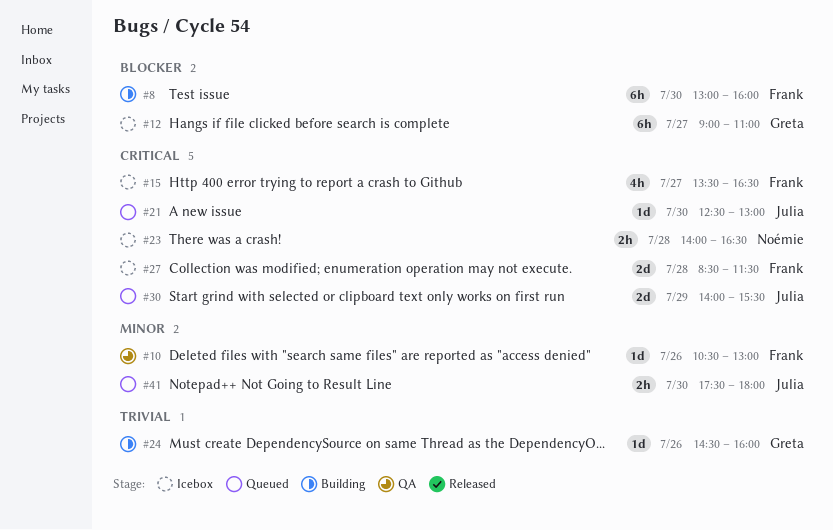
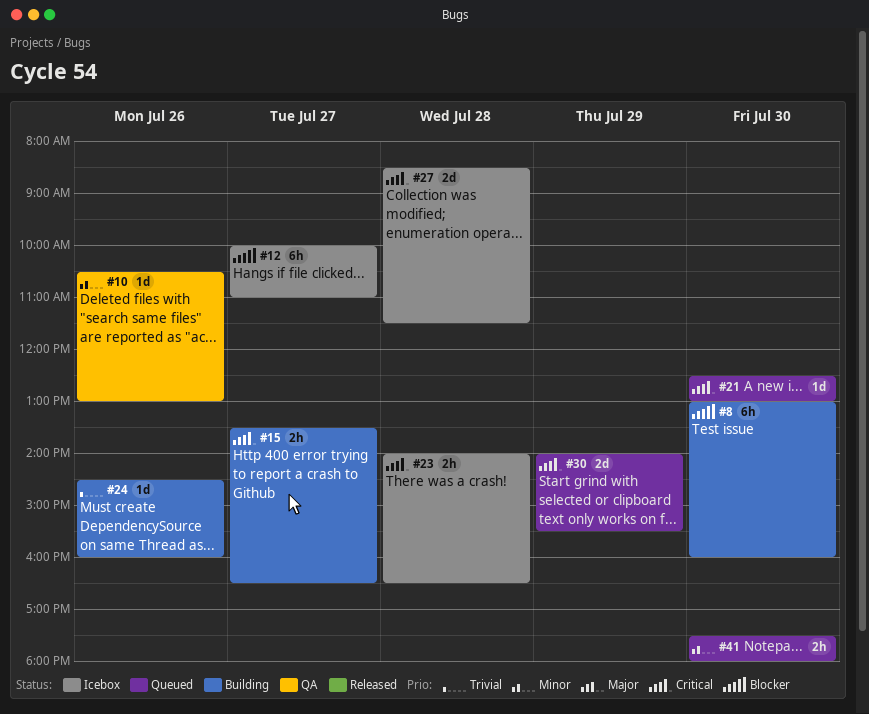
#12, begins: 09:00 -> 10:00
#15, status: Icebox -> Building
#15, estimate: 4h -> 2h

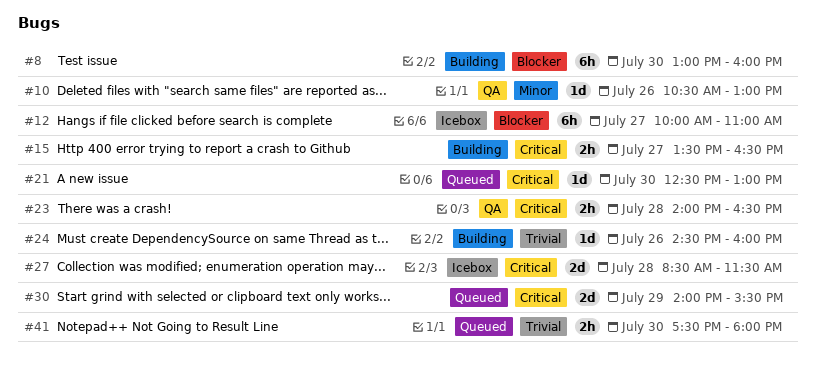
#23, status: Icebox -> QA
#41, priority: Minor -> Trivial

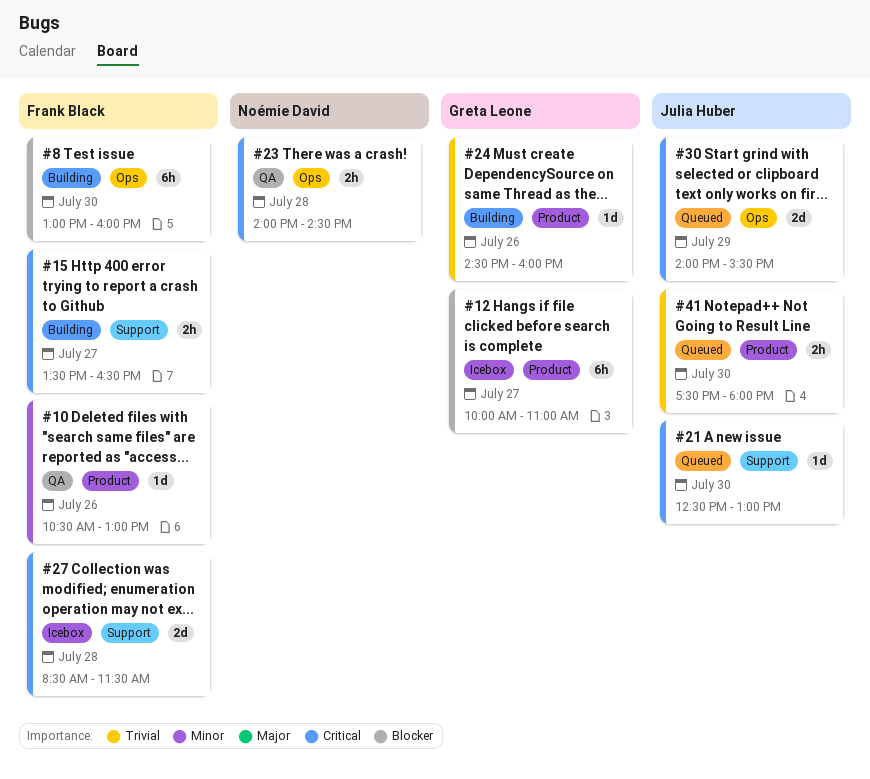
#23, ends: 16:30 -> 14:30

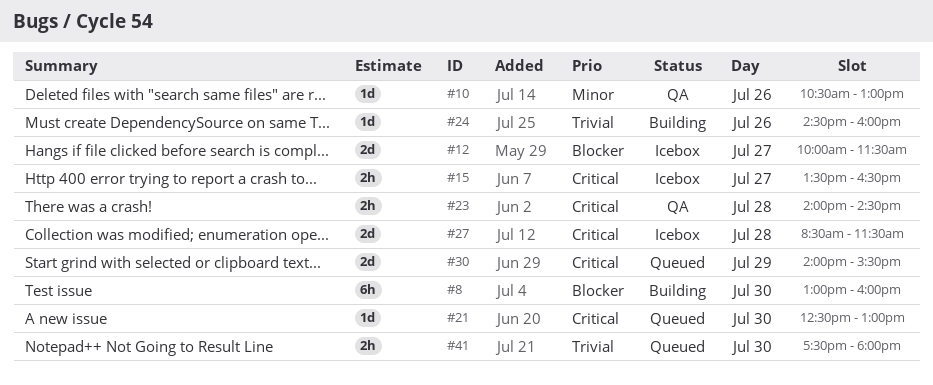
#12, estimate: 6h -> 2d
#12, ends: 11:00 -> 11:30
#15, status: Building -> Icebox

